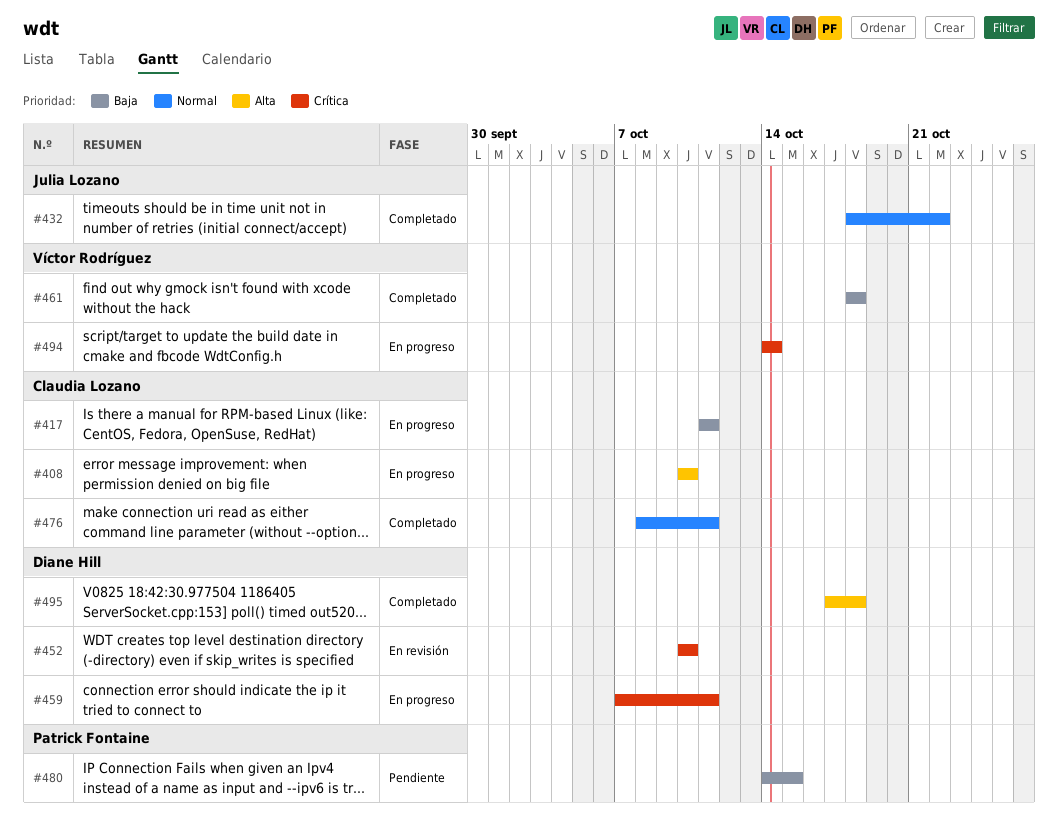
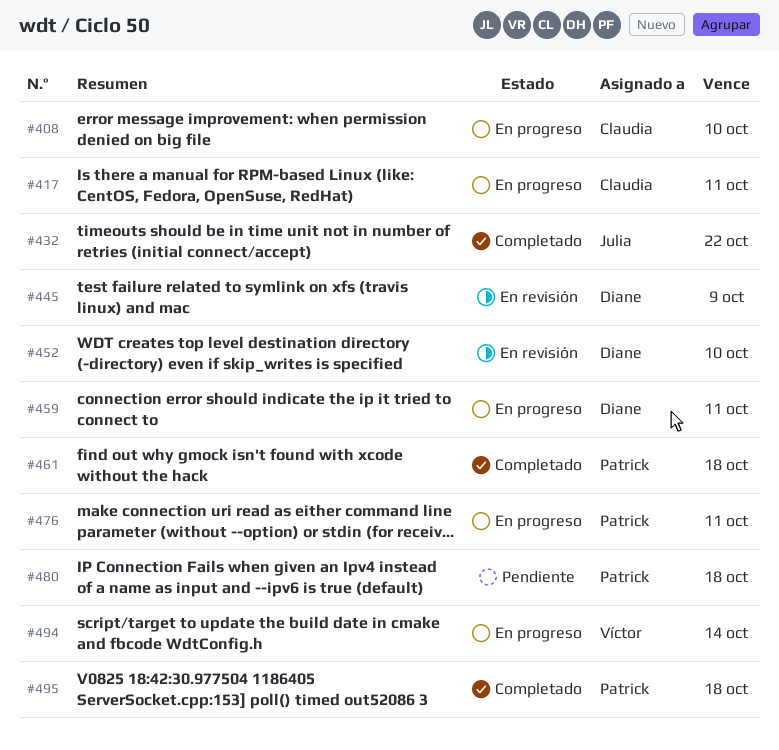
#445: none -> present
#461, owner: Víctor Rodríguez -> Patrick Fontaine
#476, status: Completado -> En progreso
#476, owner: Claudia Lozano -> Patrick Fontaine
#480, due: Oct 15 -> Oct 18
#495, owner: Diane Hill -> Patrick Fontaine

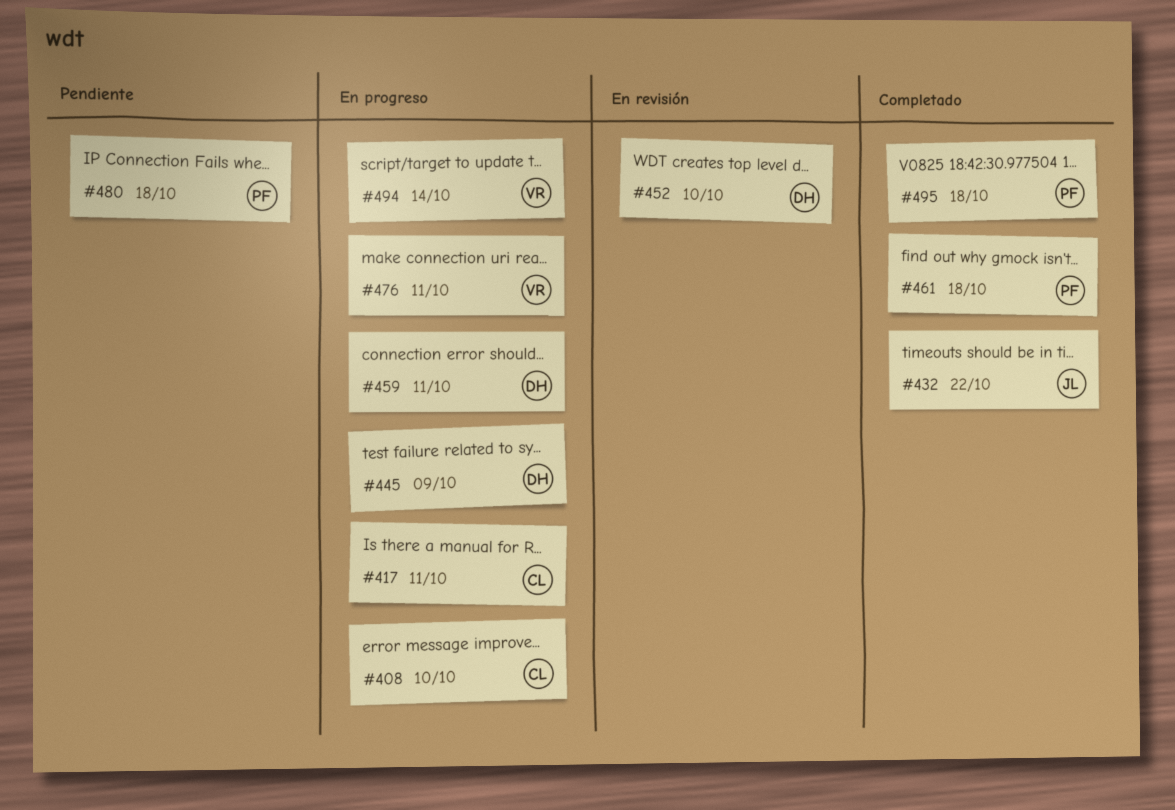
#445, status: En revisión -> En progreso
#476, owner: Patrick -> Víctor

